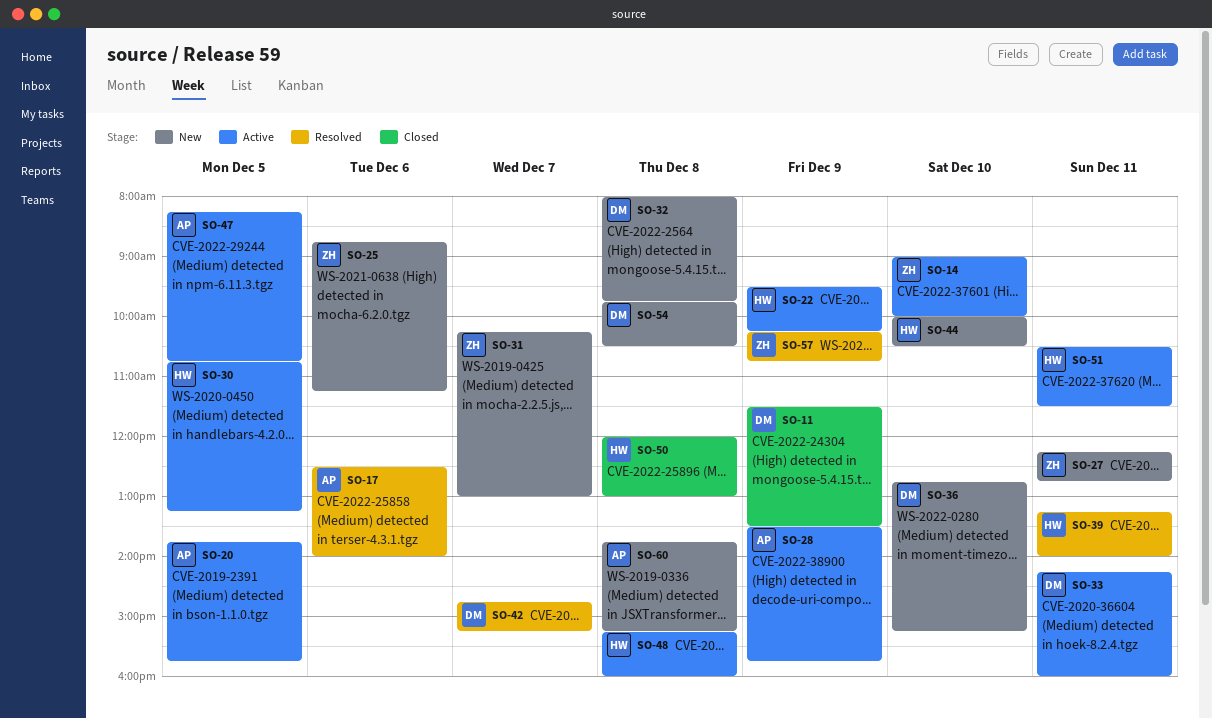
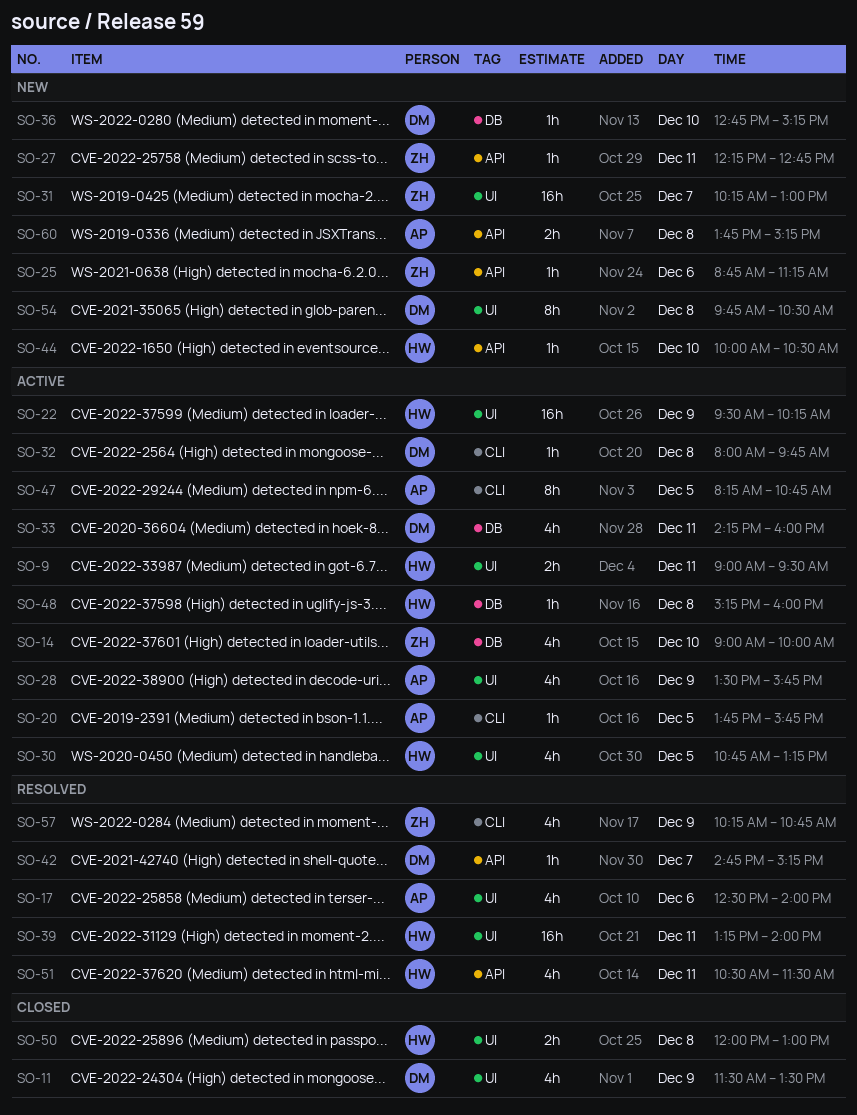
SO-9: none -> present
SO-32, status: New -> Active
SO-51, status: Active -> Resolved

